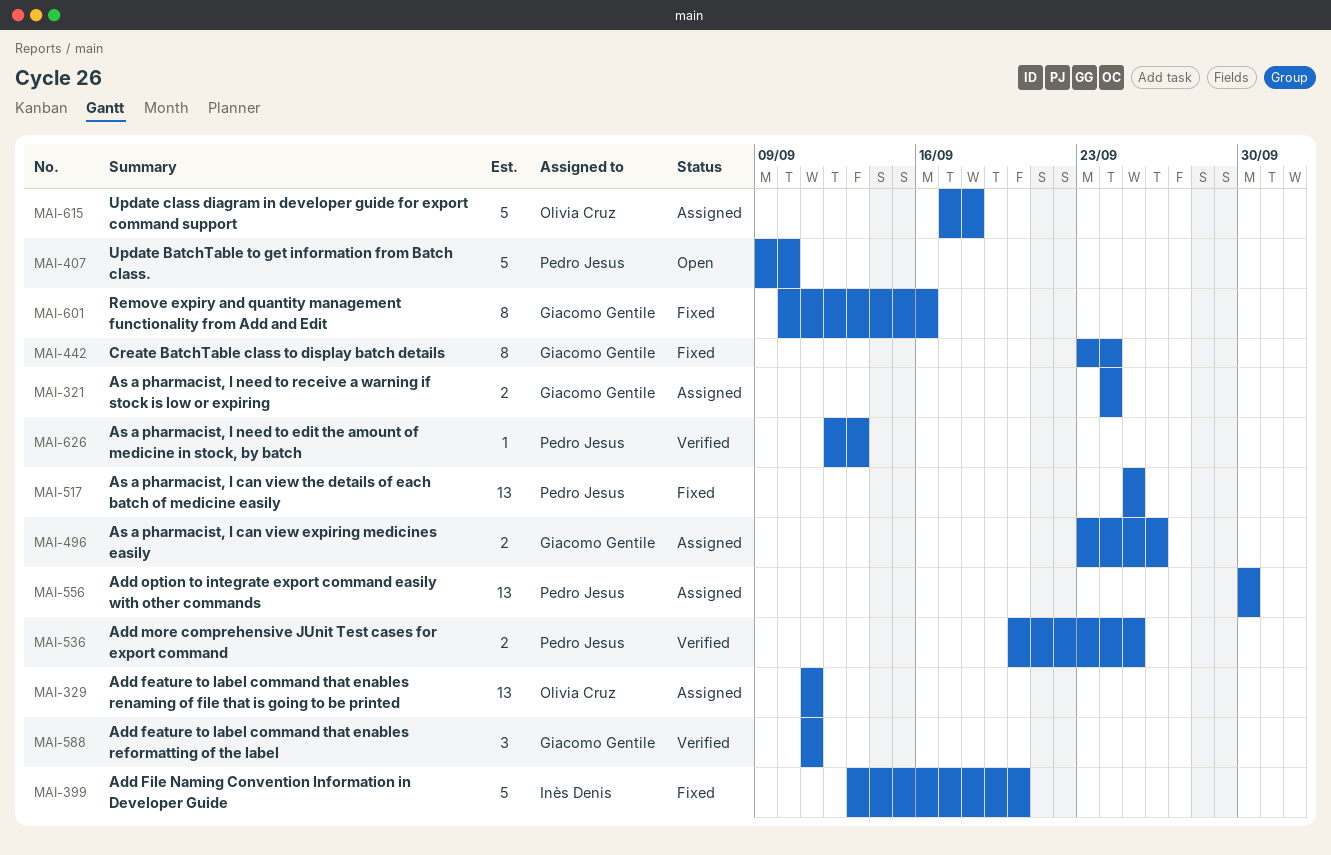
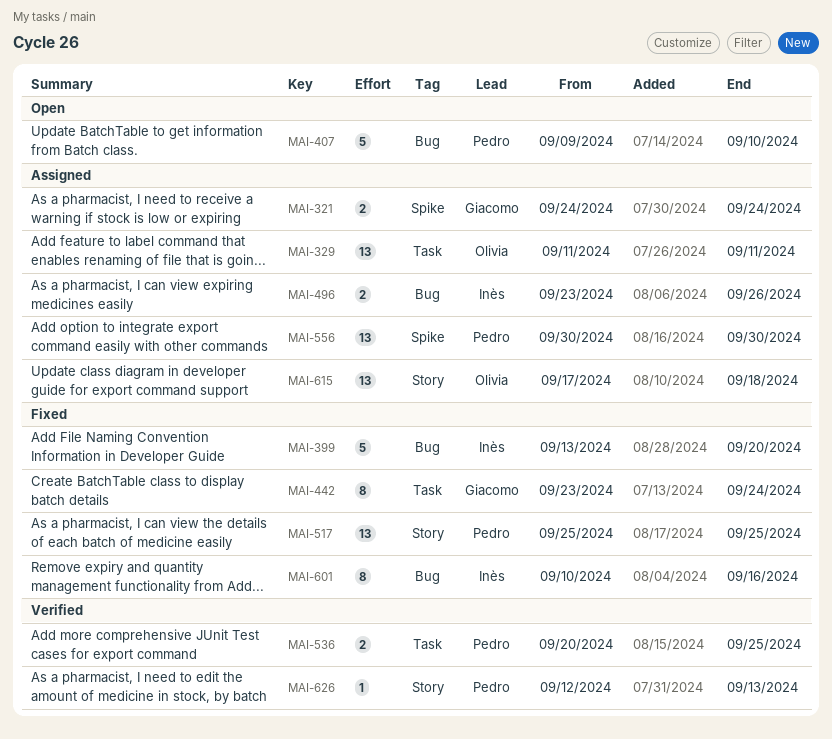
MAI-496, owner: Giacomo Gentile -> Inès Denis
MAI-588: present -> none
MAI-601, owner: Giacomo Gentile -> Inès Denis
MAI-615, estimate: 5 -> 13

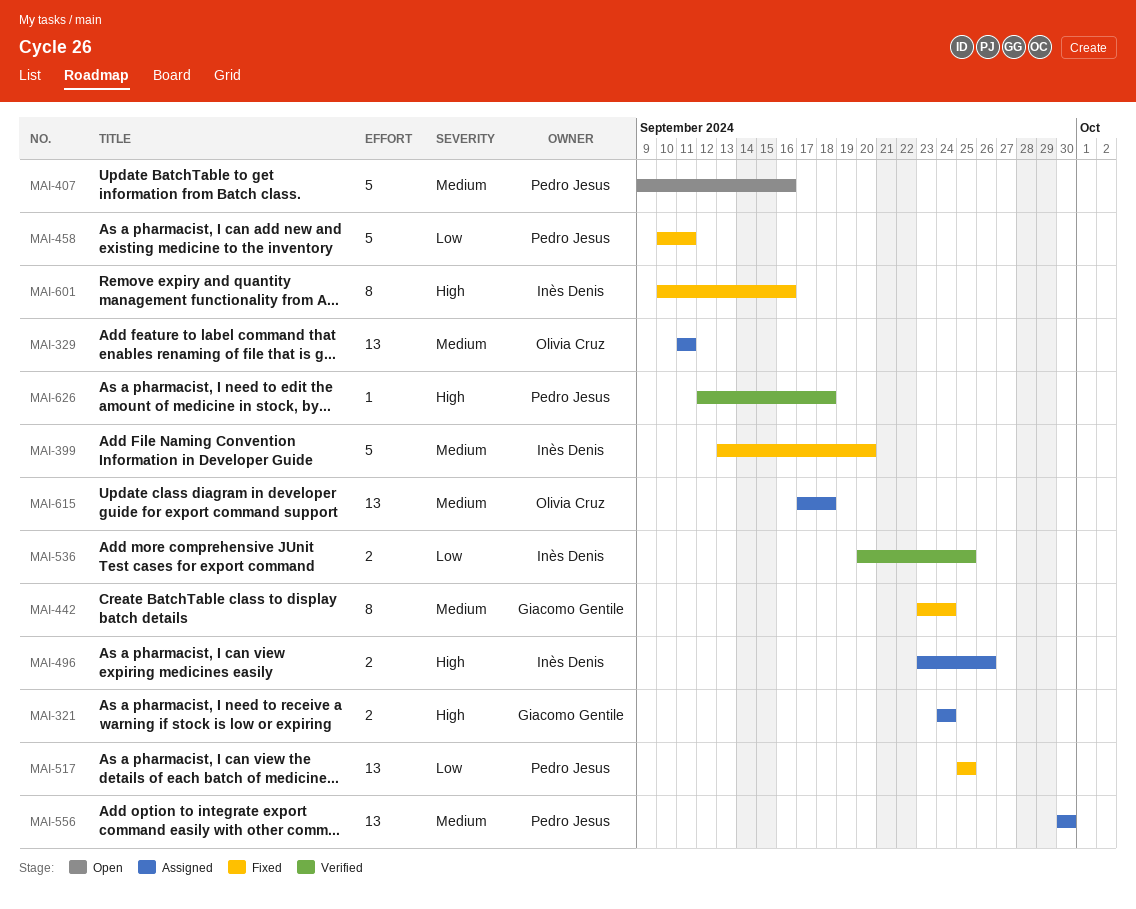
MAI-407, due: Sep 10 -> Sep 16
MAI-458: none -> present
MAI-536, owner: Pedro Jesus -> Inès Denis
MAI-626, due: Sep 13 -> Sep 18

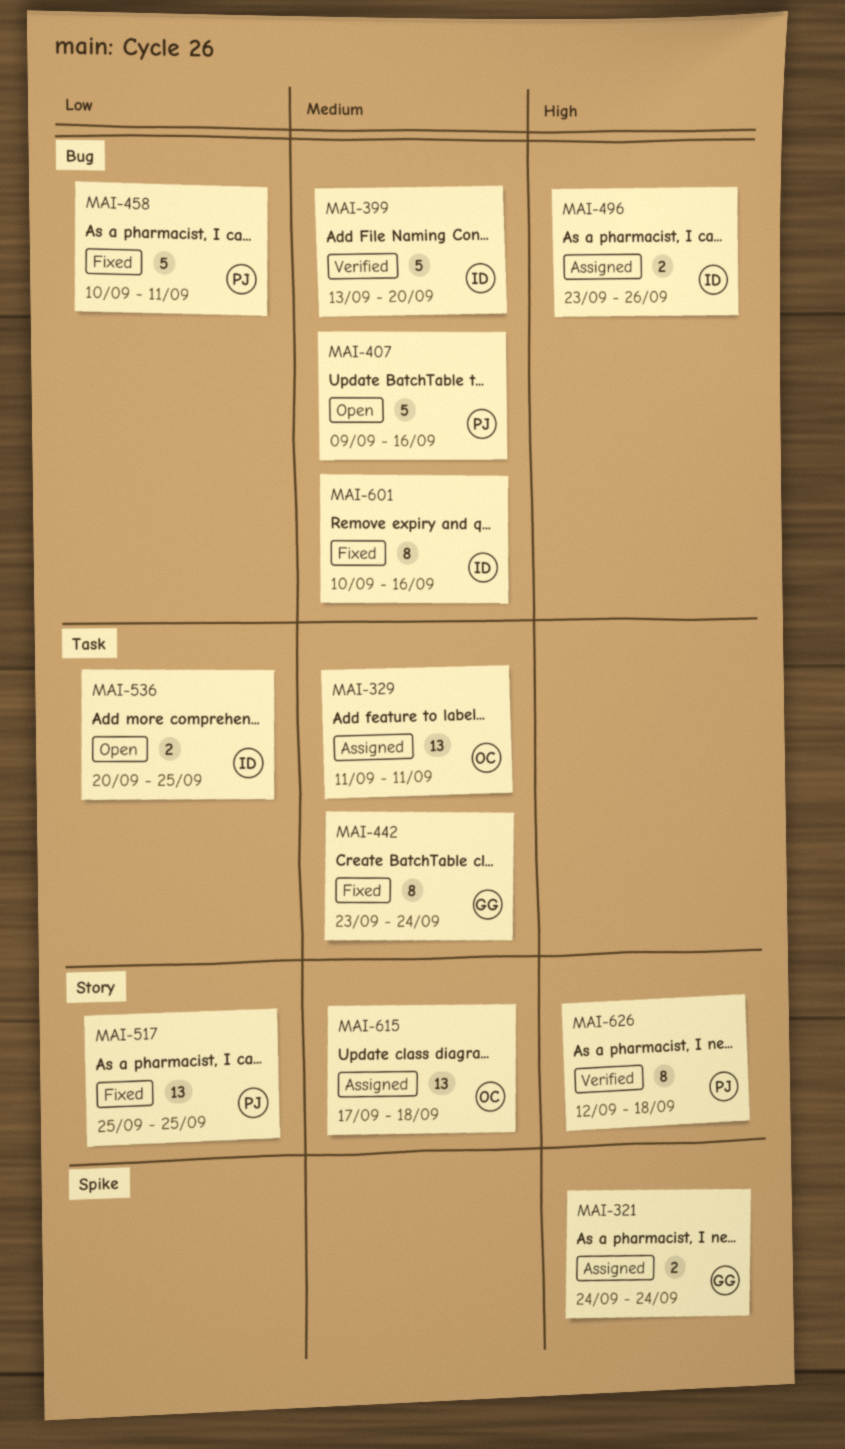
MAI-399, status: Fixed -> Verified
MAI-536, status: Verified -> Open
MAI-556: present -> none
MAI-601, priority: High -> Medium
MAI-626, estimate: 1 -> 8

